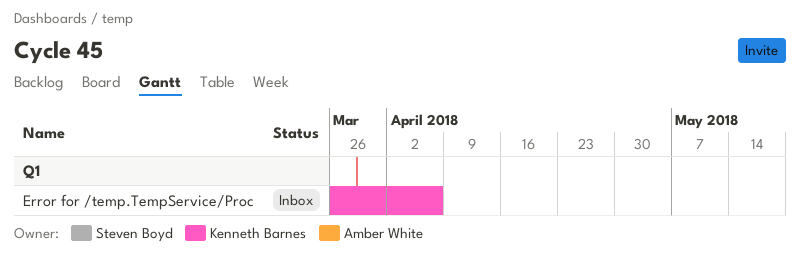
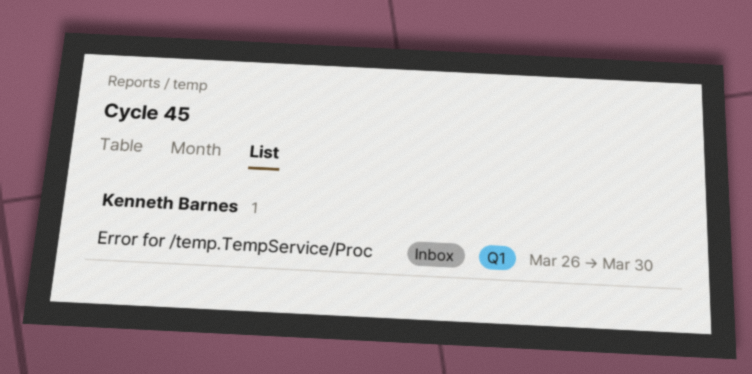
Error for /temp.TempService/Proc, due: Apr 6 -> Mar 30

